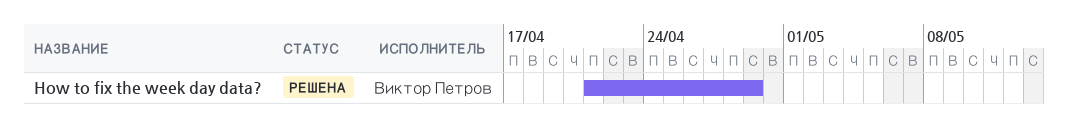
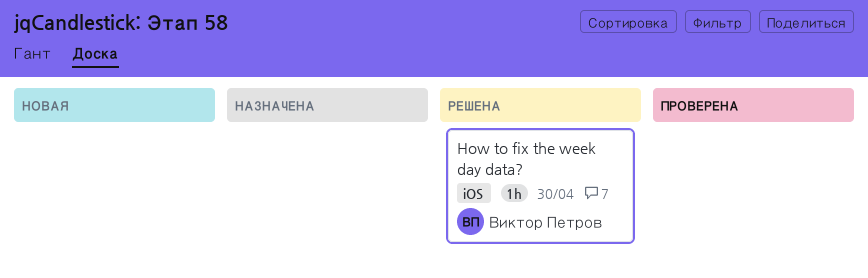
How to fix the week day data?, due: Apr 29 -> Apr 30

